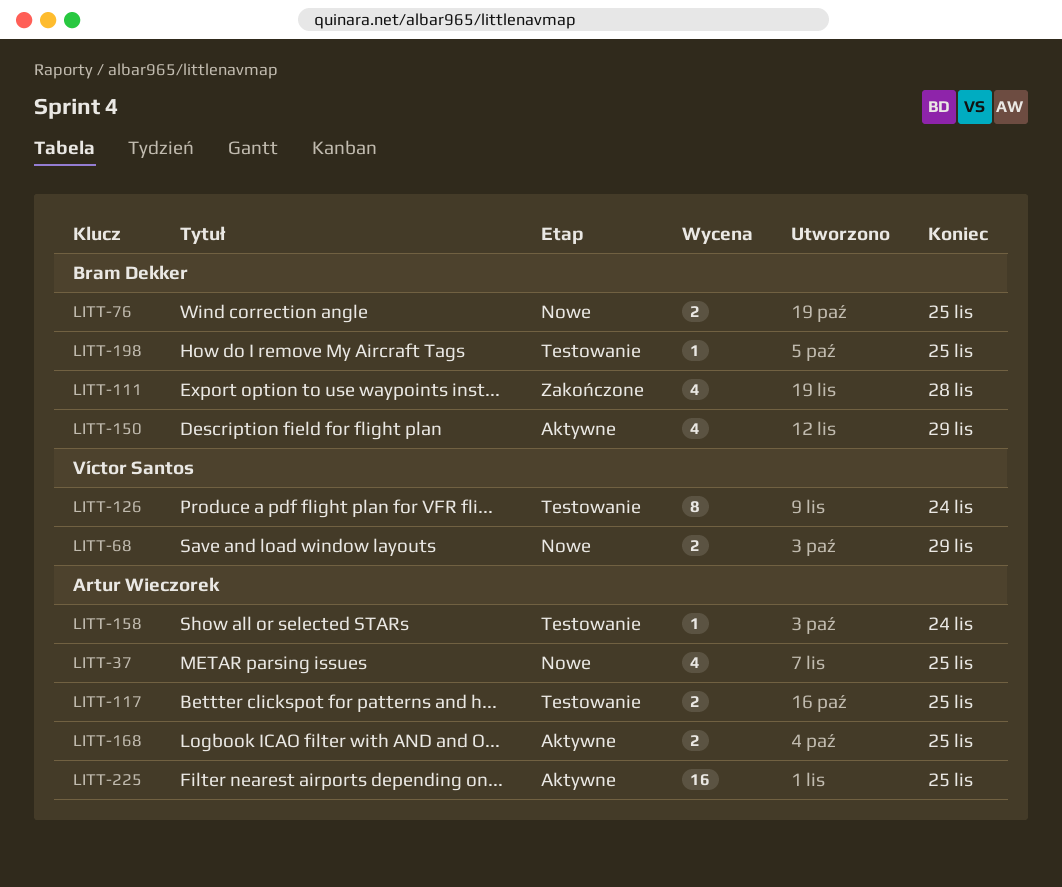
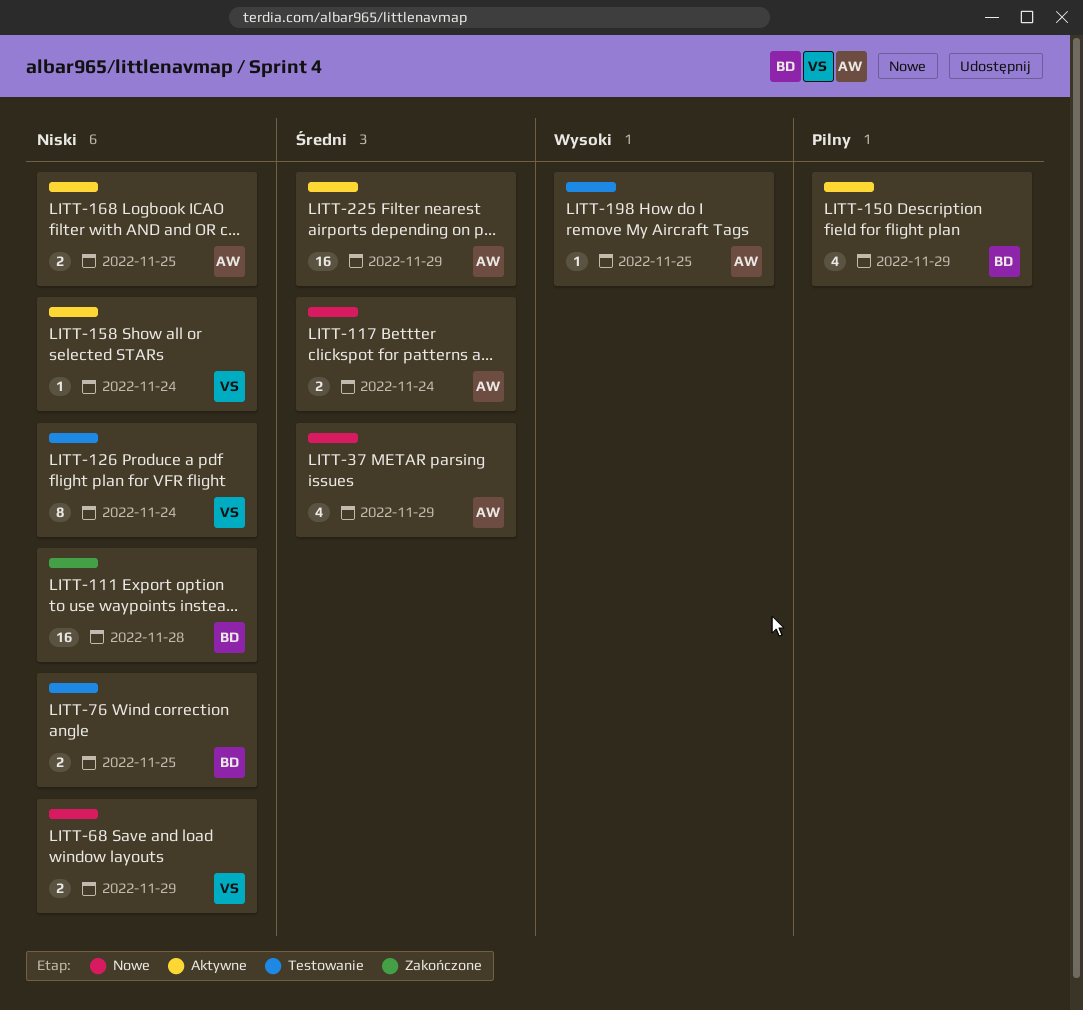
LITT-37, due: Nov 25 -> Nov 29
LITT-76, status: Nowe -> Testowanie
LITT-111, estimate: 4 -> 16
LITT-117, status: Testowanie -> Nowe
LITT-117, due: Nov 25 -> Nov 24
LITT-158, status: Testowanie -> Aktywne
LITT-158, owner: Artur Wieczorek -> Víctor Santos
LITT-198, owner: Bram Dekker -> Artur Wieczorek
LITT-225, due: Nov 25 -> Nov 29

